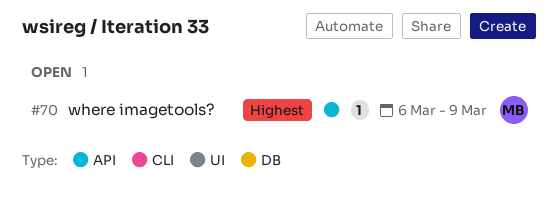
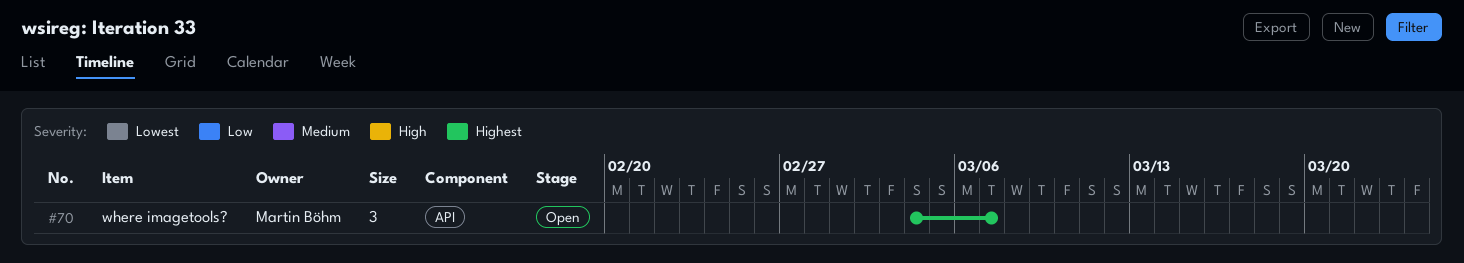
#70, estimate: 1 -> 3
#70, start: Mar 6 -> Mar 4
#70, due: Mar 9 -> Mar 7

